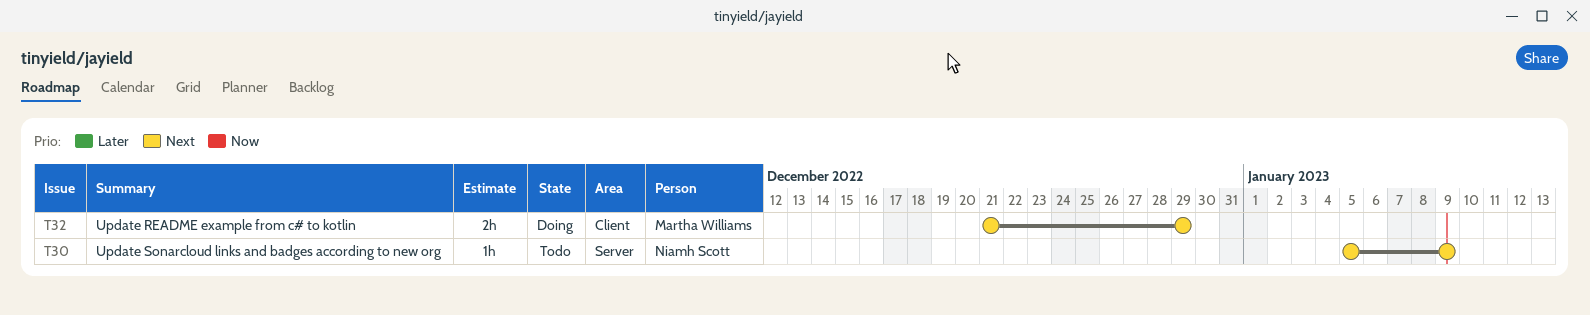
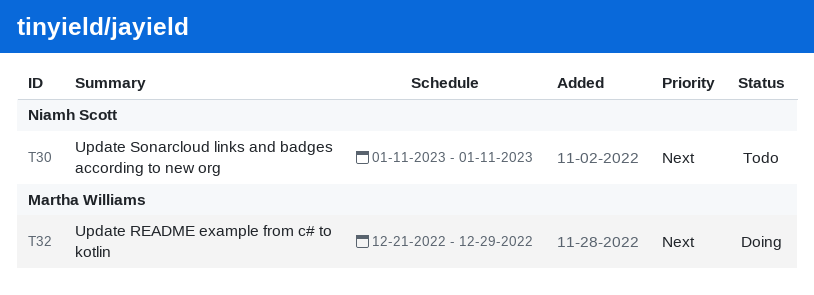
T30, start: Jan 5 -> Jan 11
T30, due: Jan 9 -> Jan 11

